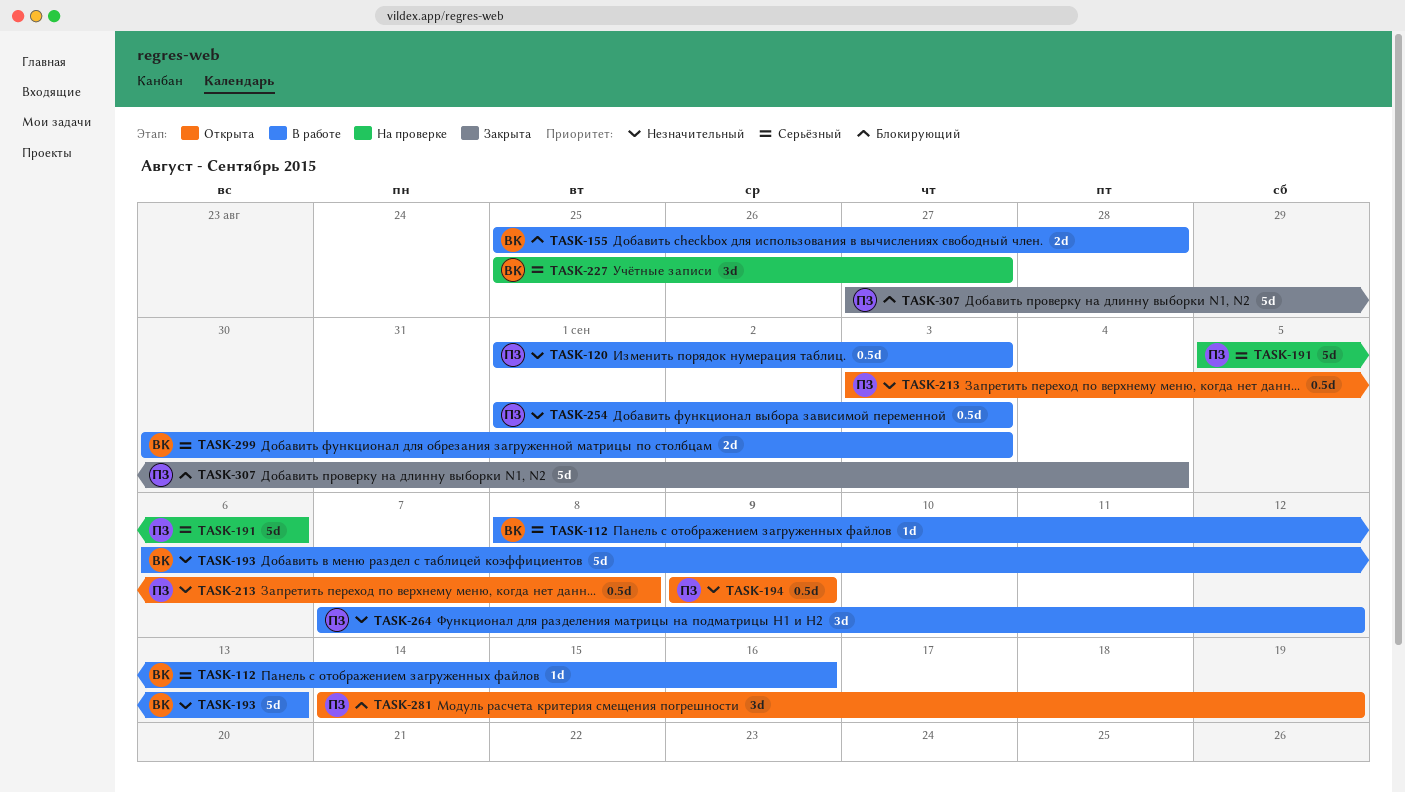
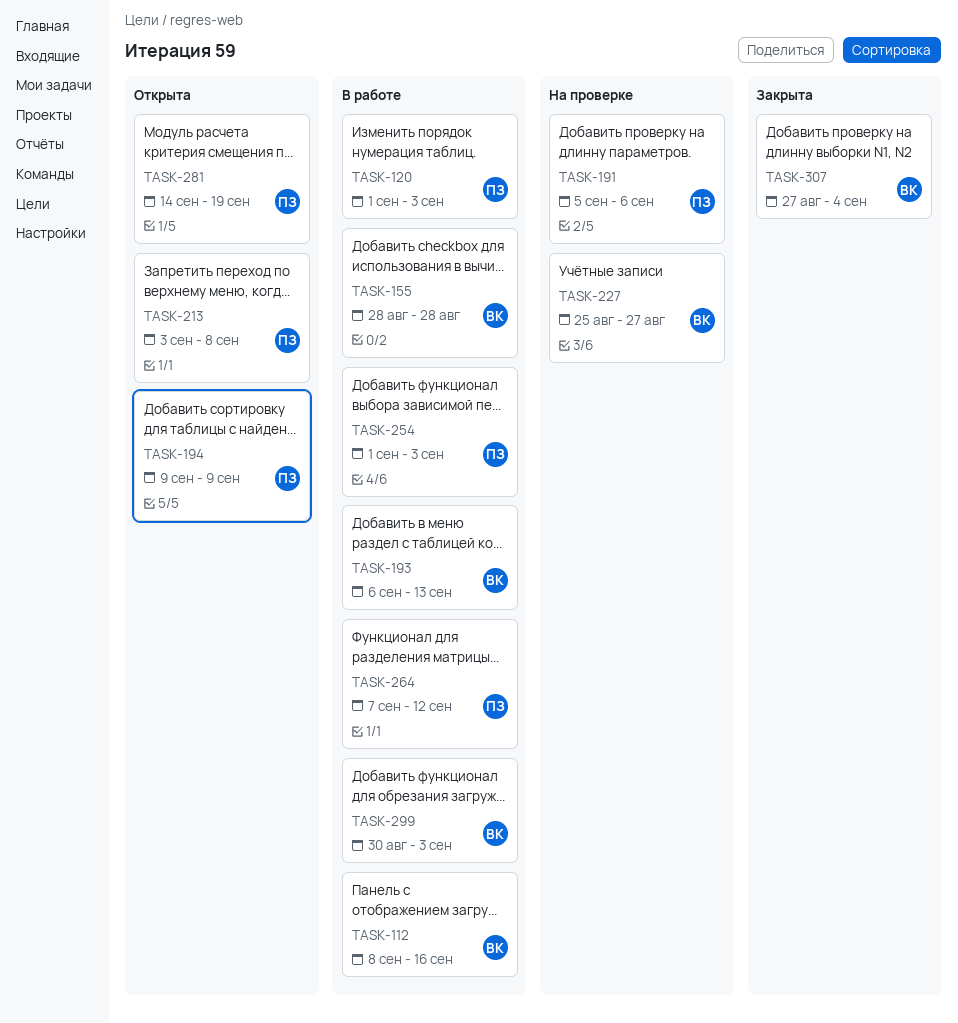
TASK-155, start: Aug 25 -> Aug 28
TASK-307, owner: ПЗ -> ВК

